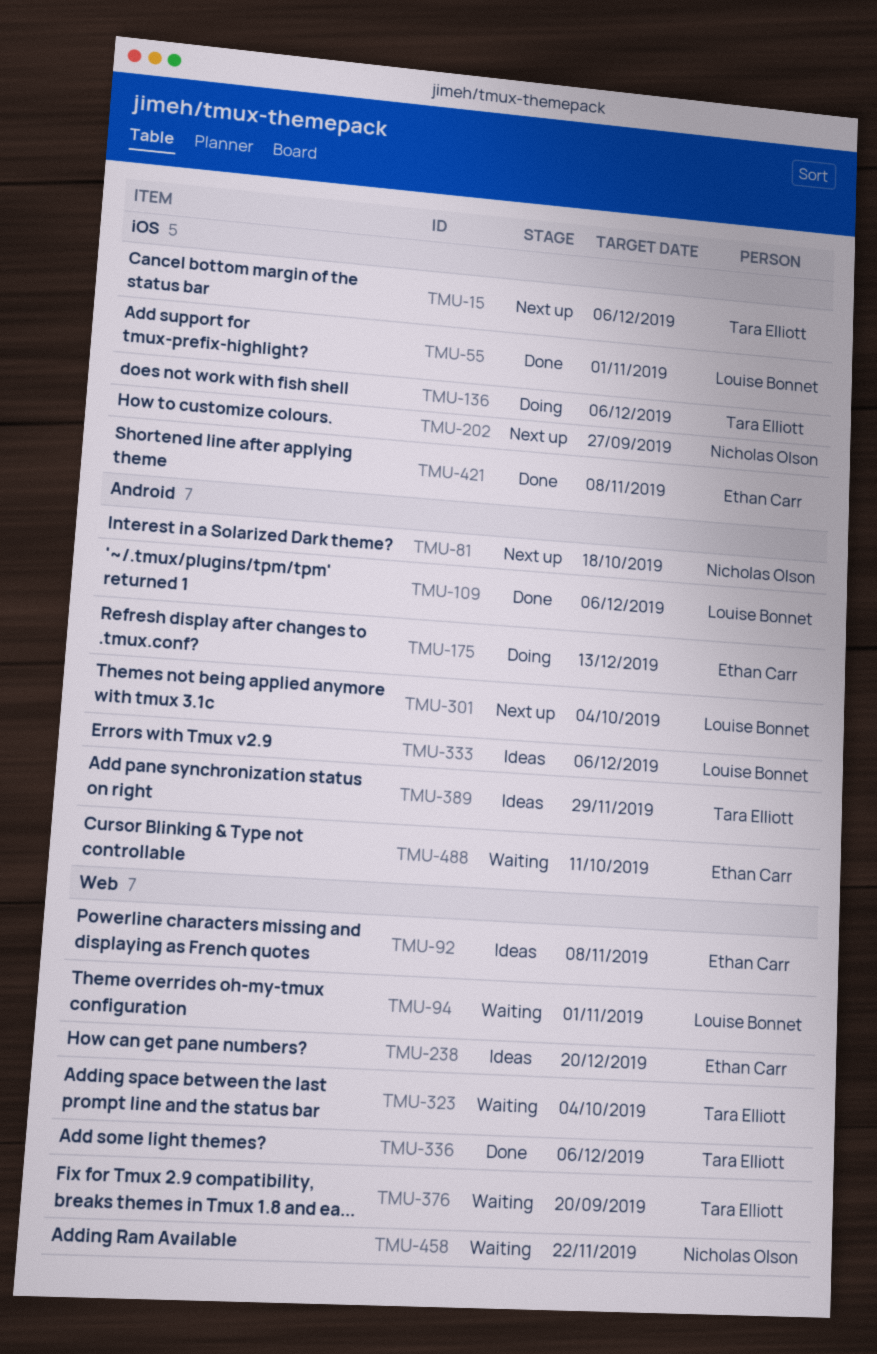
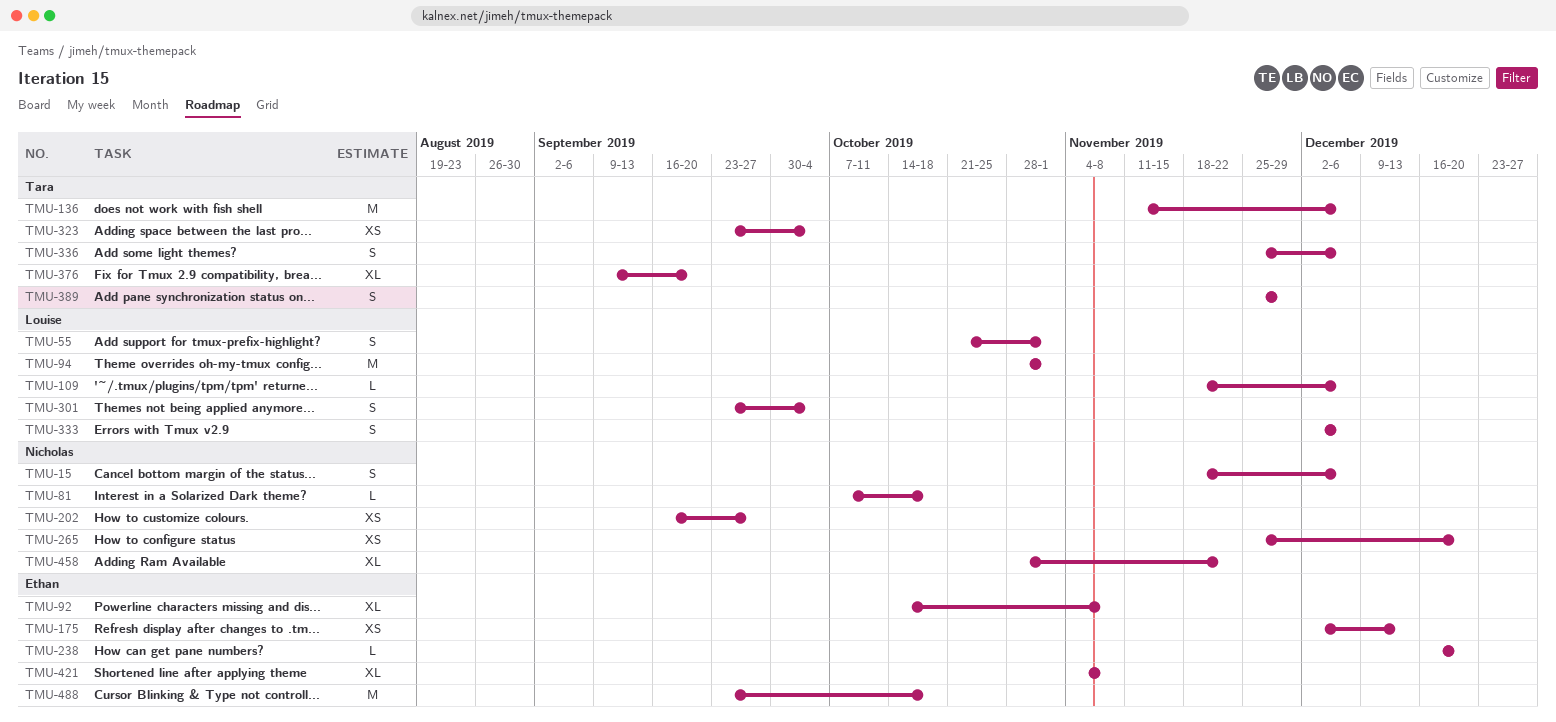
TMU-15, owner: Tara Elliott -> Nicholas Olson
TMU-265: none -> present
TMU-488, due: Oct 11 -> Oct 18

